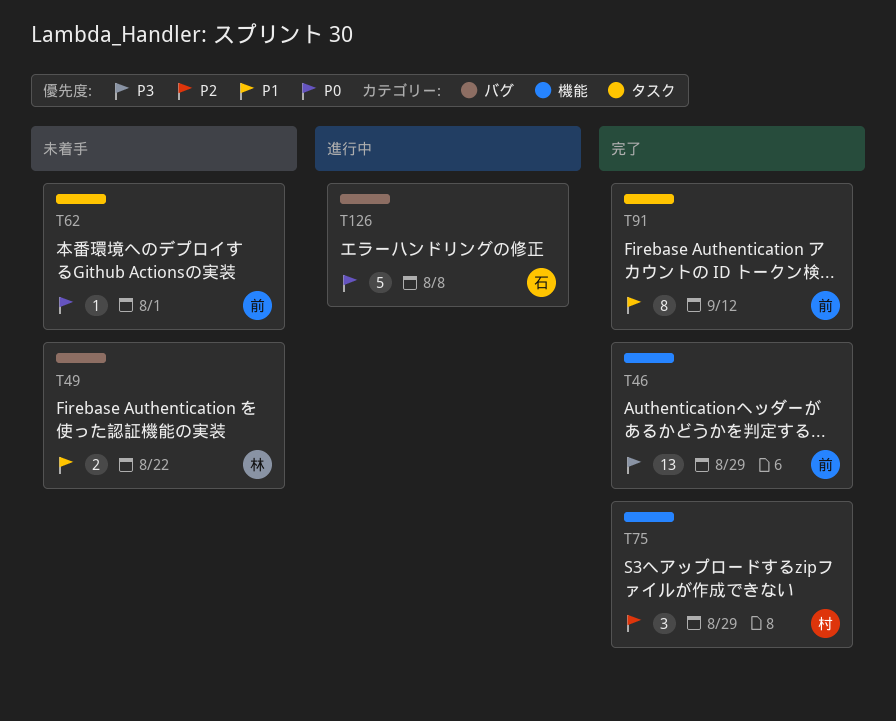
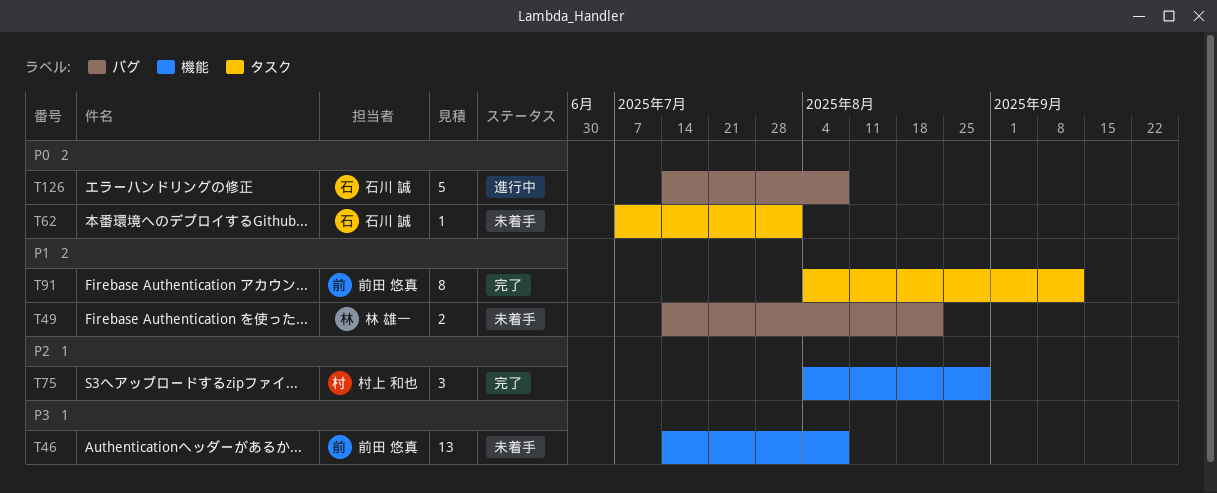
T46, status: 完了 -> 未着手
T46, due: Aug 29 -> Aug 8
T62, owner: 前田 悠真 -> 石川 誠

